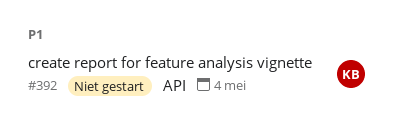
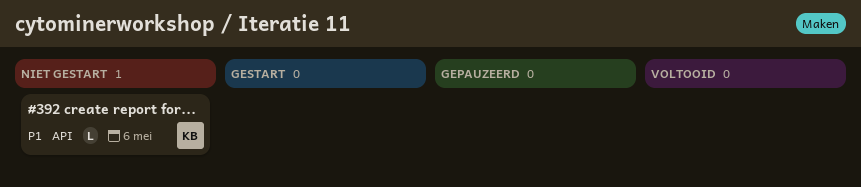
#392, due: May 4 -> May 6

